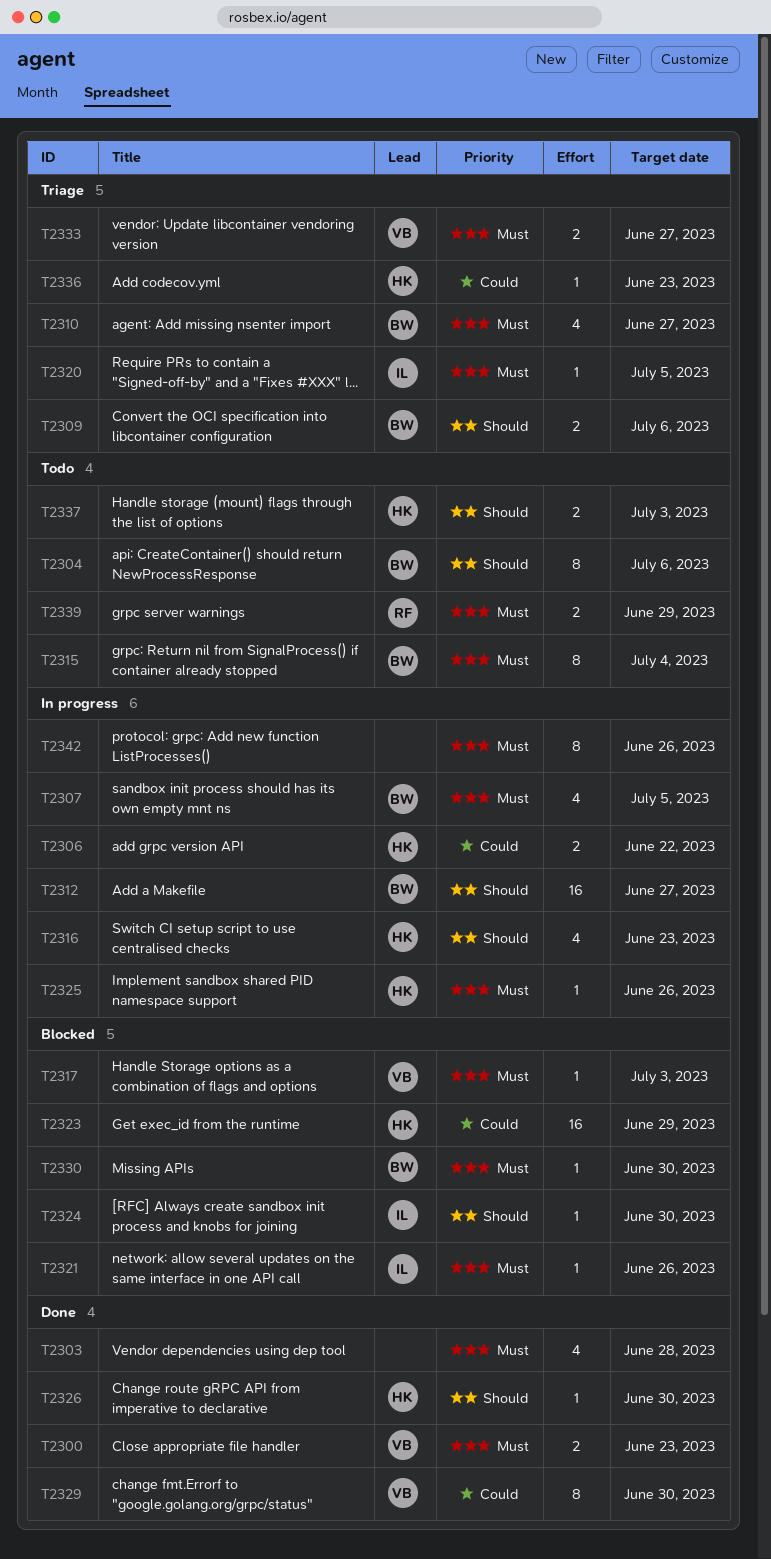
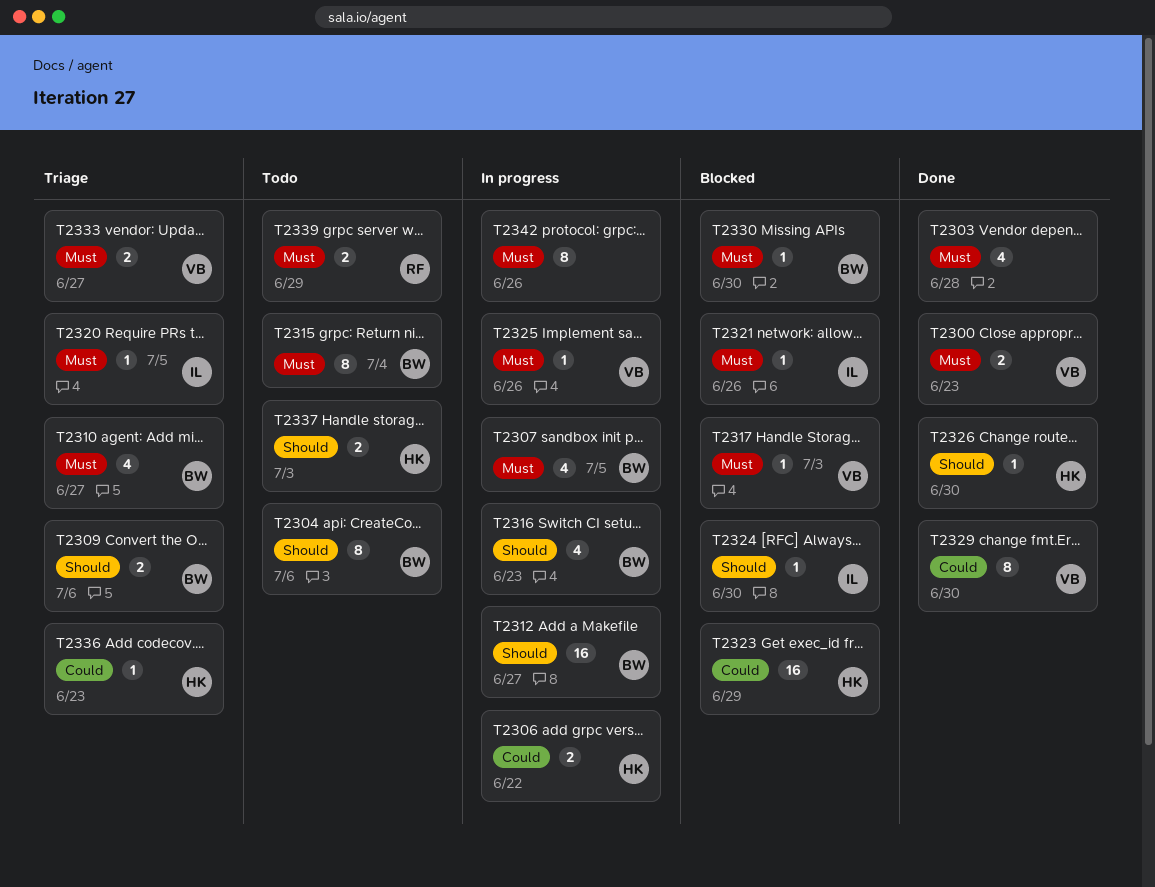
T2316, owner: HK -> BW
T2325, owner: HK -> VB

